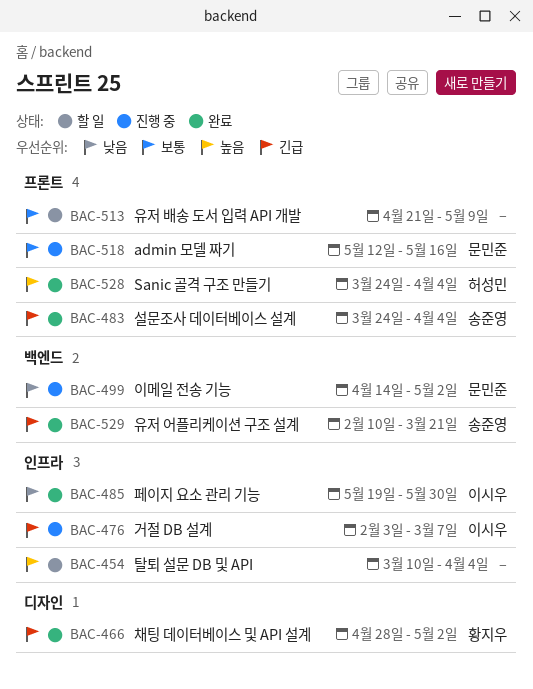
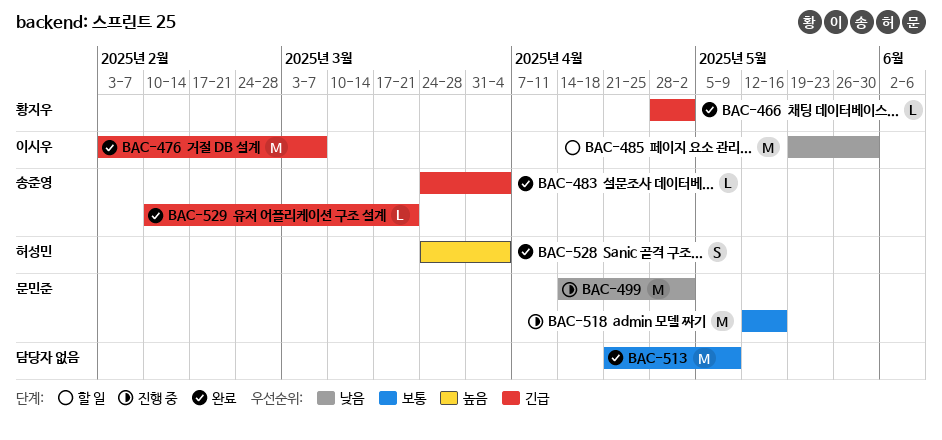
BAC-454: present -> none
BAC-476, status: 진행 중 -> 완료
BAC-485, status: 완료 -> 할 일
BAC-513, status: 할 일 -> 완료

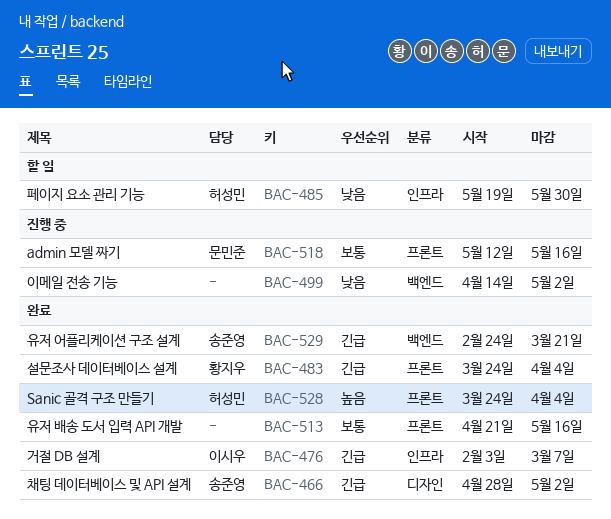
BAC-466, owner: 황지우 -> 송준영
BAC-483, owner: 송준영 -> 황지우
BAC-485, owner: 이시우 -> 허성민
BAC-499, owner: 문민준 -> none
BAC-513, due: May 9 -> May 16
BAC-529, start: Feb 10 -> Feb 24

